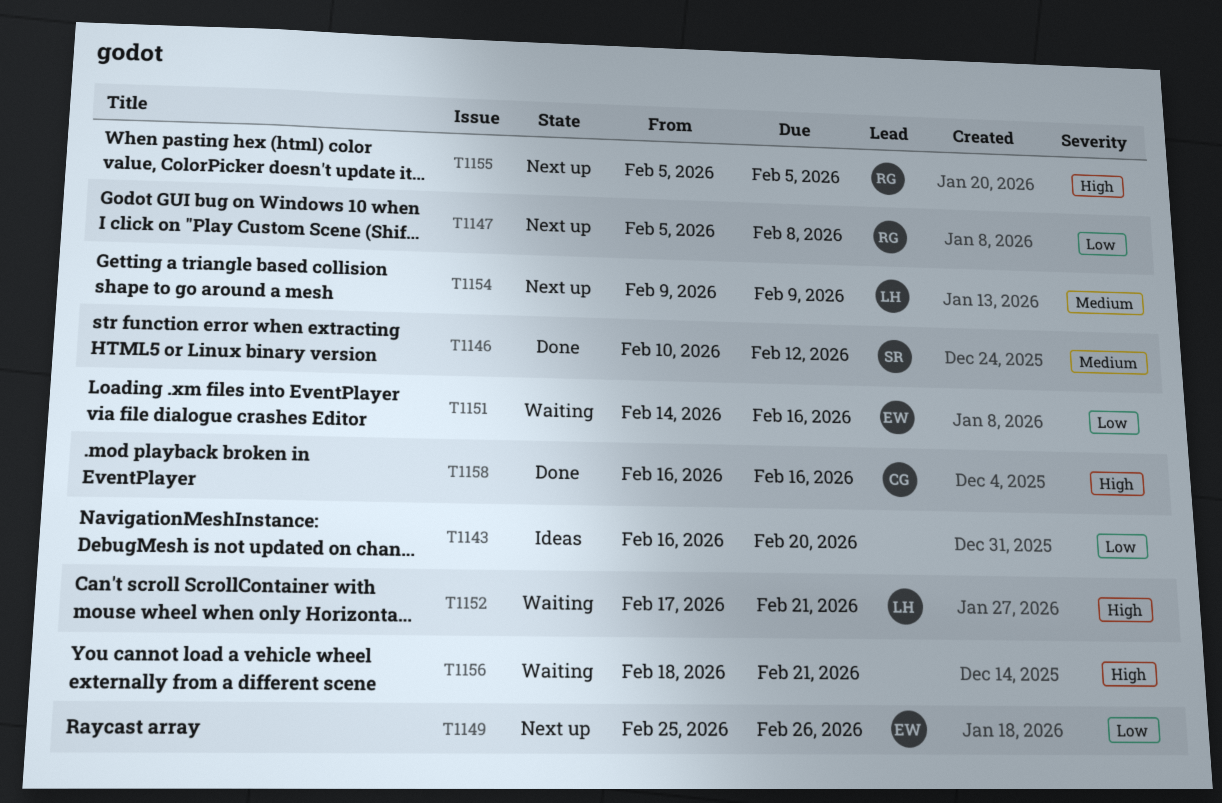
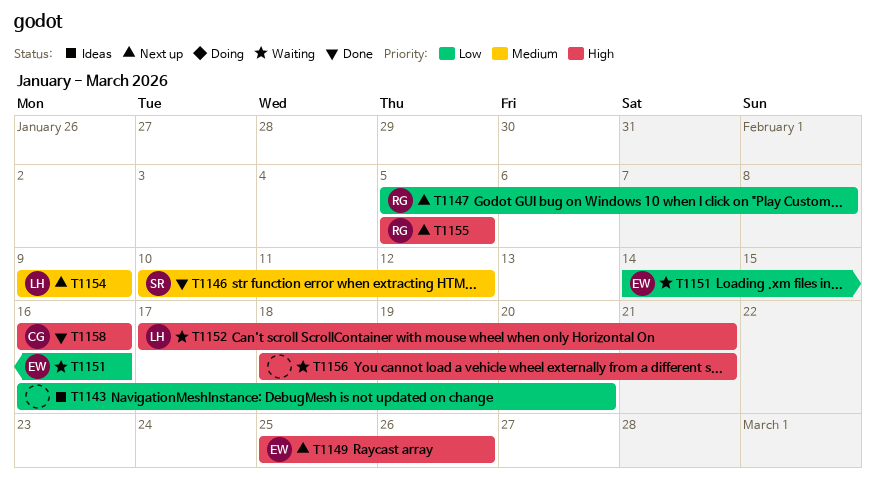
T1149, priority: Low -> High

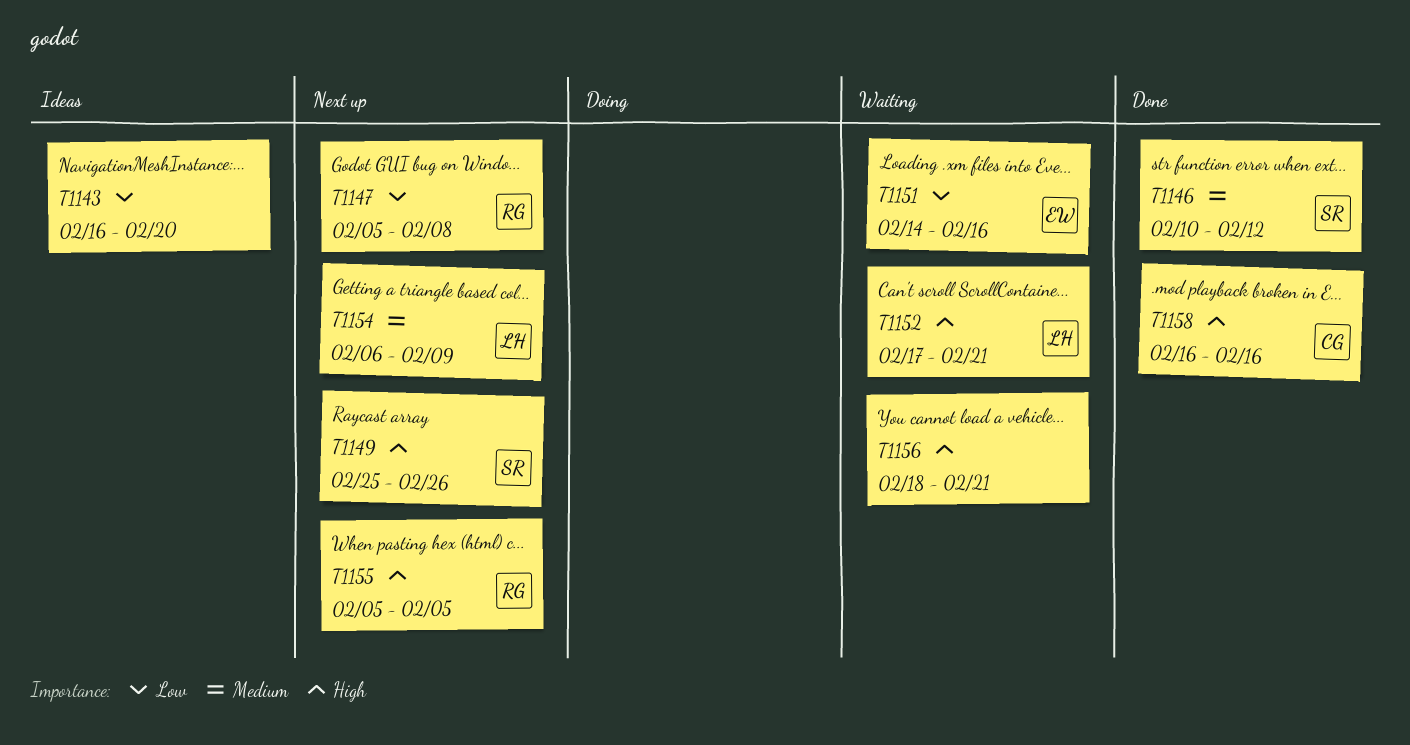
T1149, owner: EW -> SR
T1154, start: Feb 9 -> Feb 6

